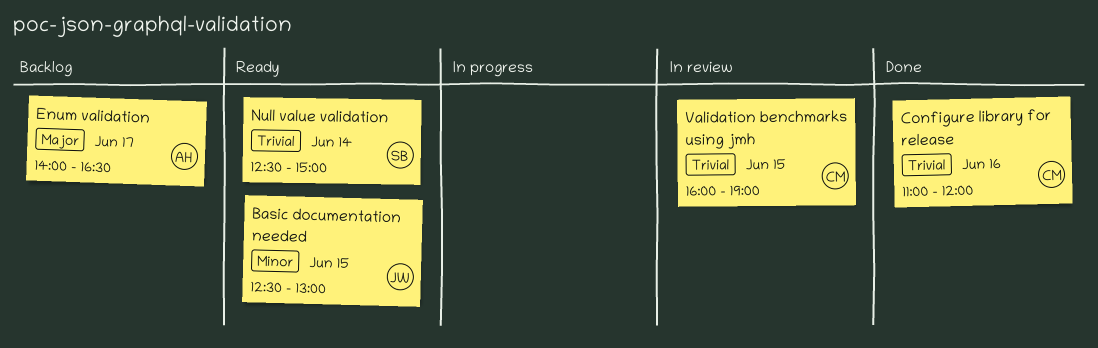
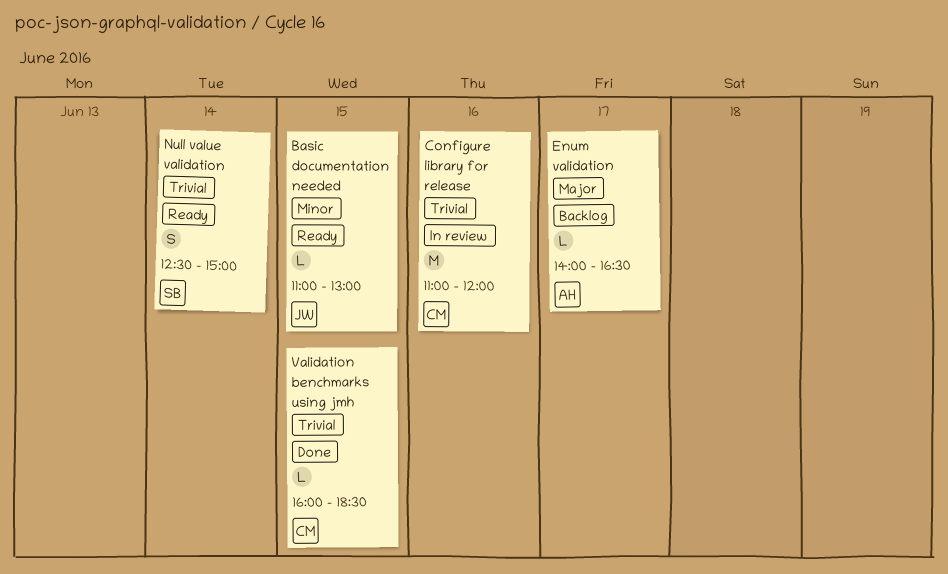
Basic documentation needed, begins: 12:30 -> 11:00
Configure library for release, status: Done -> In review
Validation benchmarks using jmh, status: In review -> Done
Validation benchmarks using jmh, ends: 19:00 -> 18:30

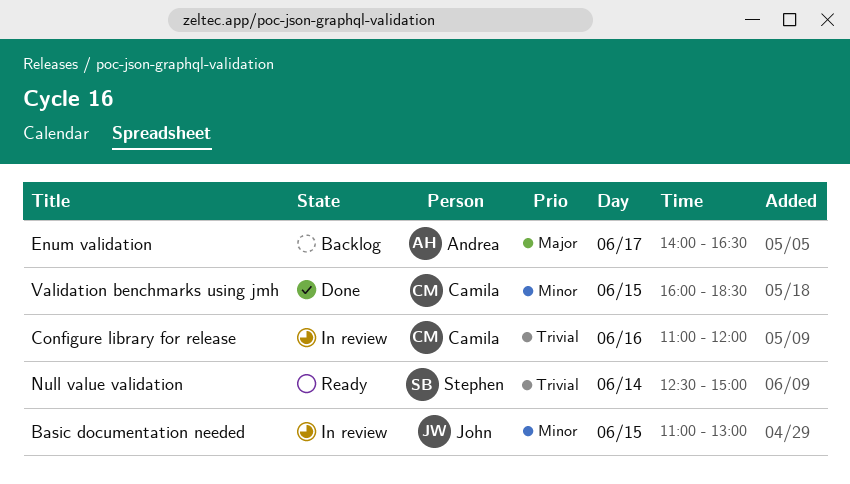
Basic documentation needed, status: Ready -> In review
Validation benchmarks using jmh, priority: Trivial -> Minor

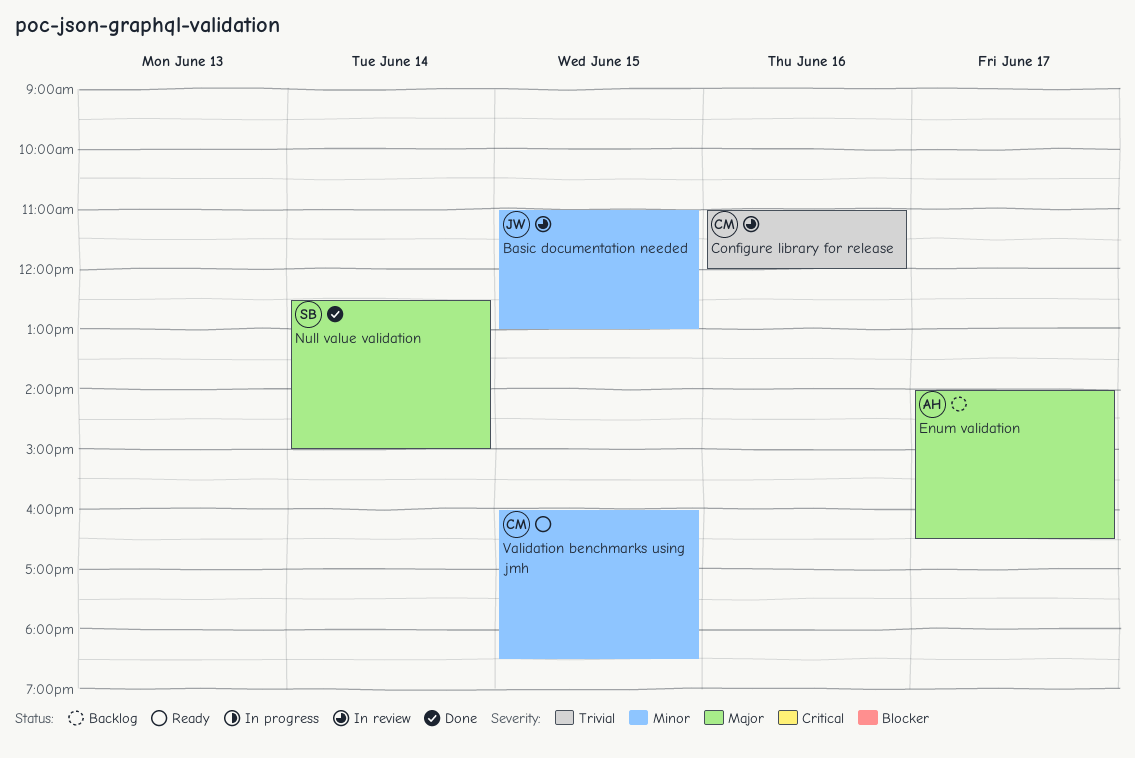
Null value validation, status: Ready -> Done
Null value validation, priority: Trivial -> Major
Validation benchmarks using jmh, status: Done -> Ready

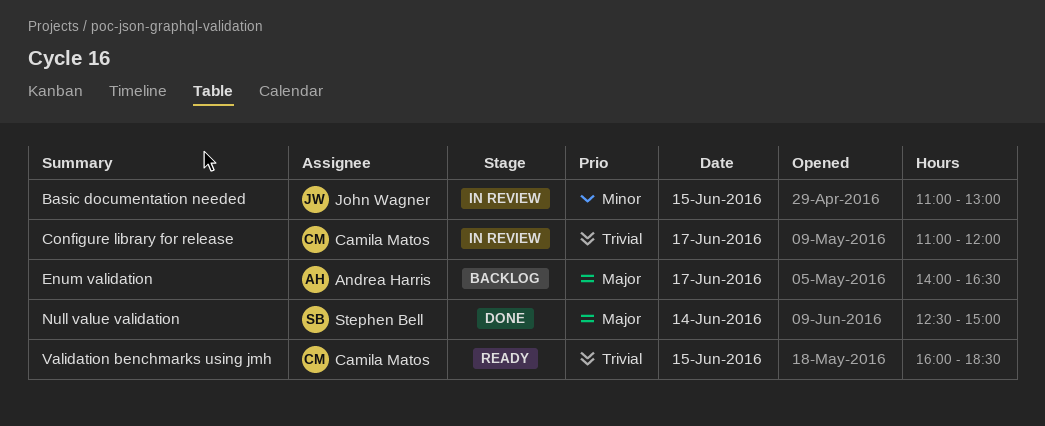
Configure library for release, day: Jun 16 -> Jun 17
Validation benchmarks using jmh, priority: Minor -> Trivial

